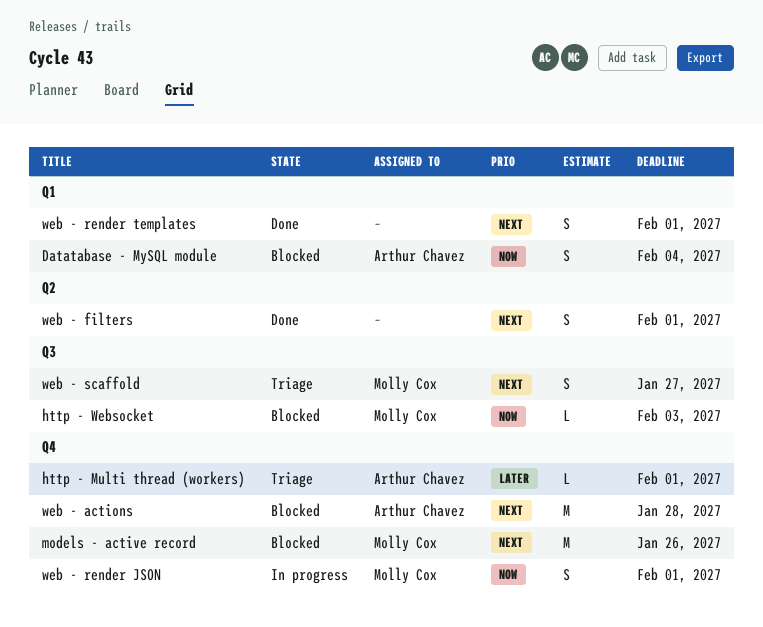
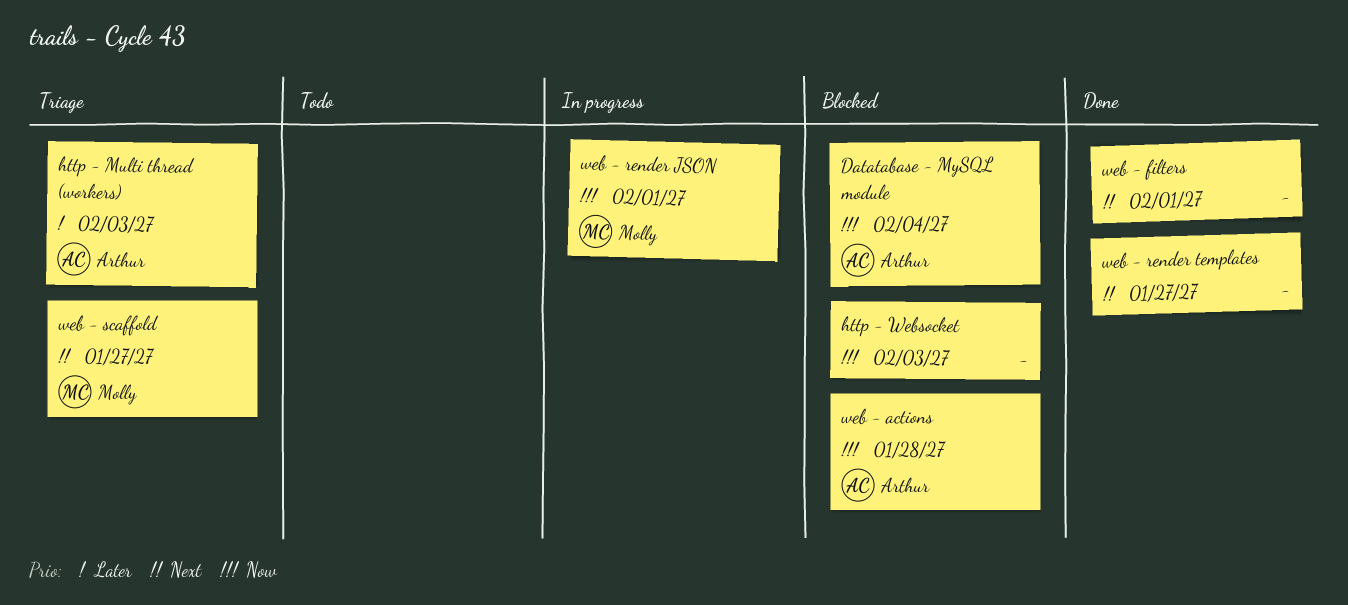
http - Multi thread (workers), due: Feb 1 -> Feb 3
http - Websocket, owner: Molly Cox -> none
models - active record: present -> none
web - actions, priority: Next -> Now
web - render templates, due: Feb 1 -> Jan 27

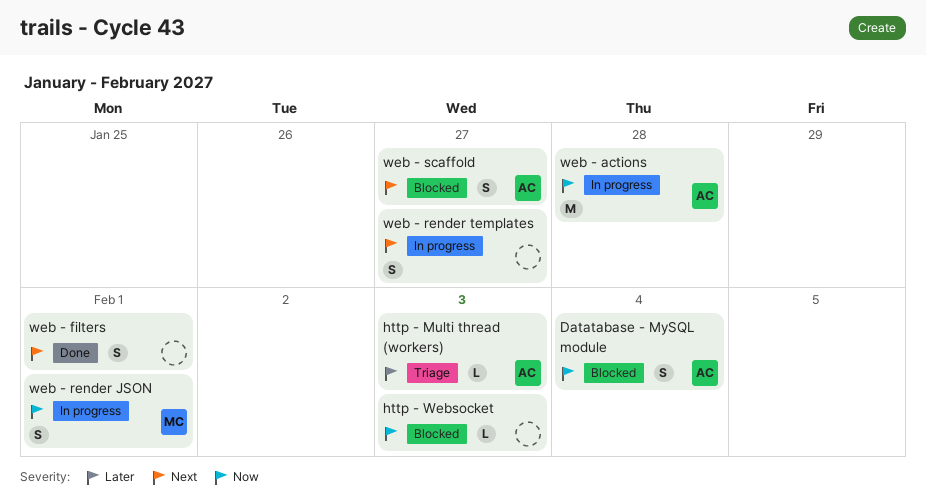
web - actions, status: Blocked -> In progress
web - render templates, status: Done -> In progress
web - scaffold, status: Triage -> Blocked
web - scaffold, owner: Molly -> Arthur

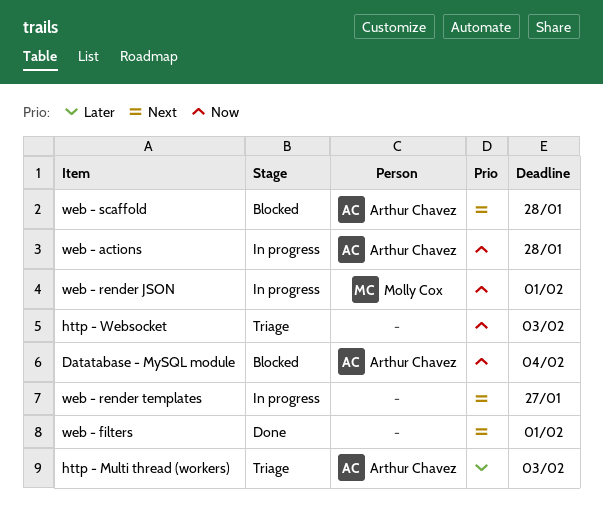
http - Websocket, status: Blocked -> Triage
web - scaffold, due: Jan 27 -> Jan 28

